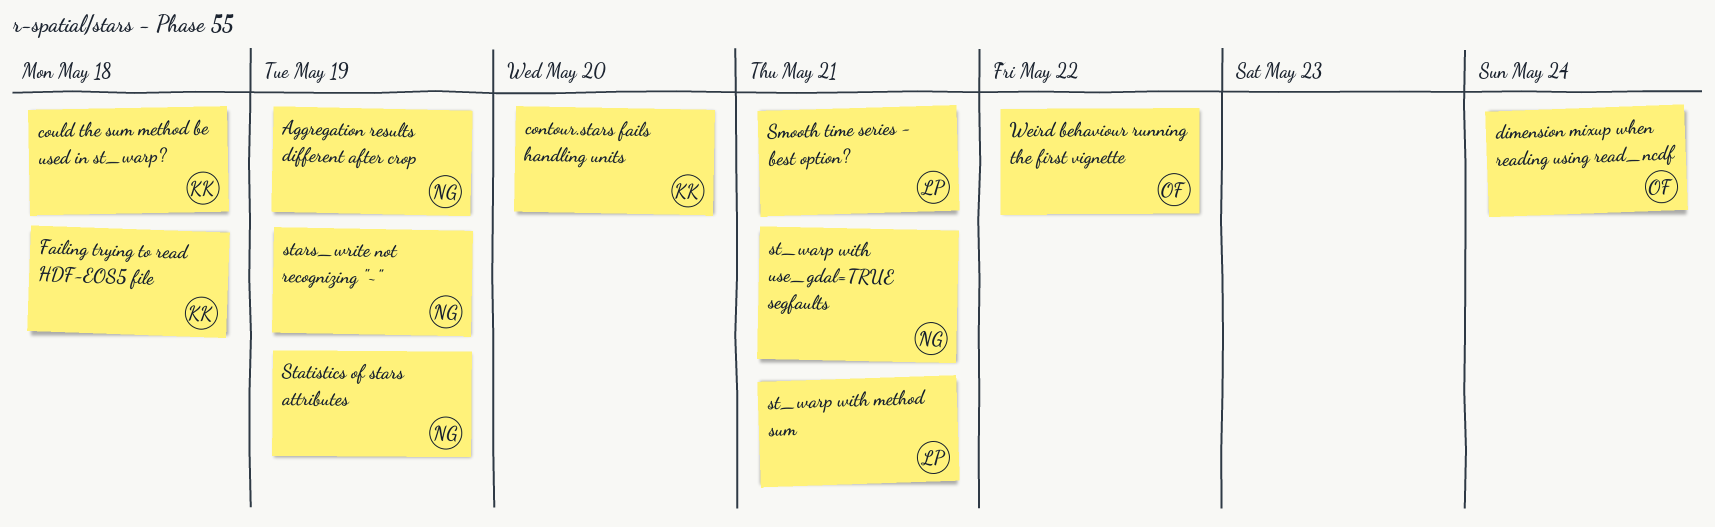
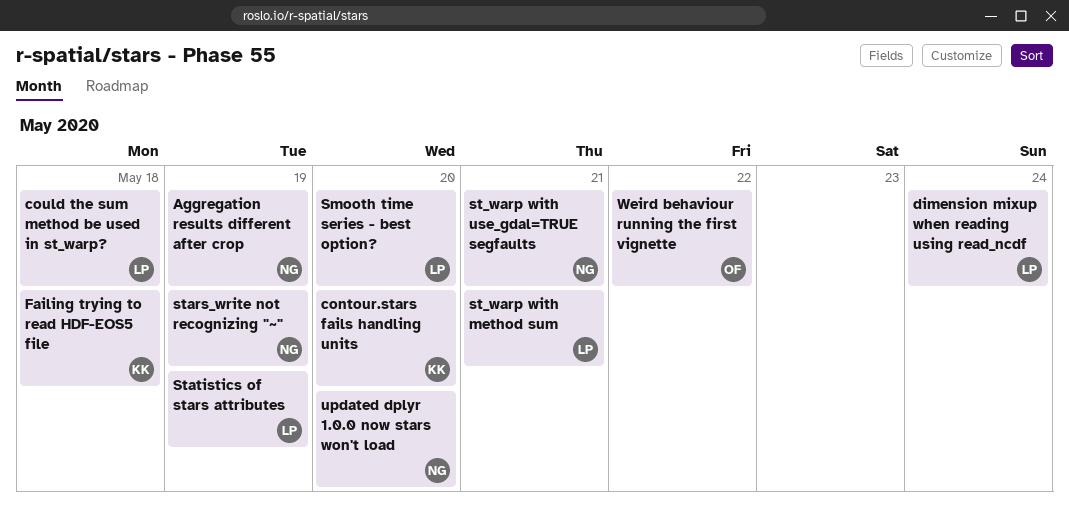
could the sum method be used in st_warp?, owner: KK -> LP
dimension mixup when reading using read_ncdf, owner: OF -> LP
Smooth time series - best option?, due: May 21 -> May 20
Statistics of stars attributes, owner: NG -> LP
updated dplyr 1.0.0 now stars won't load: none -> present

